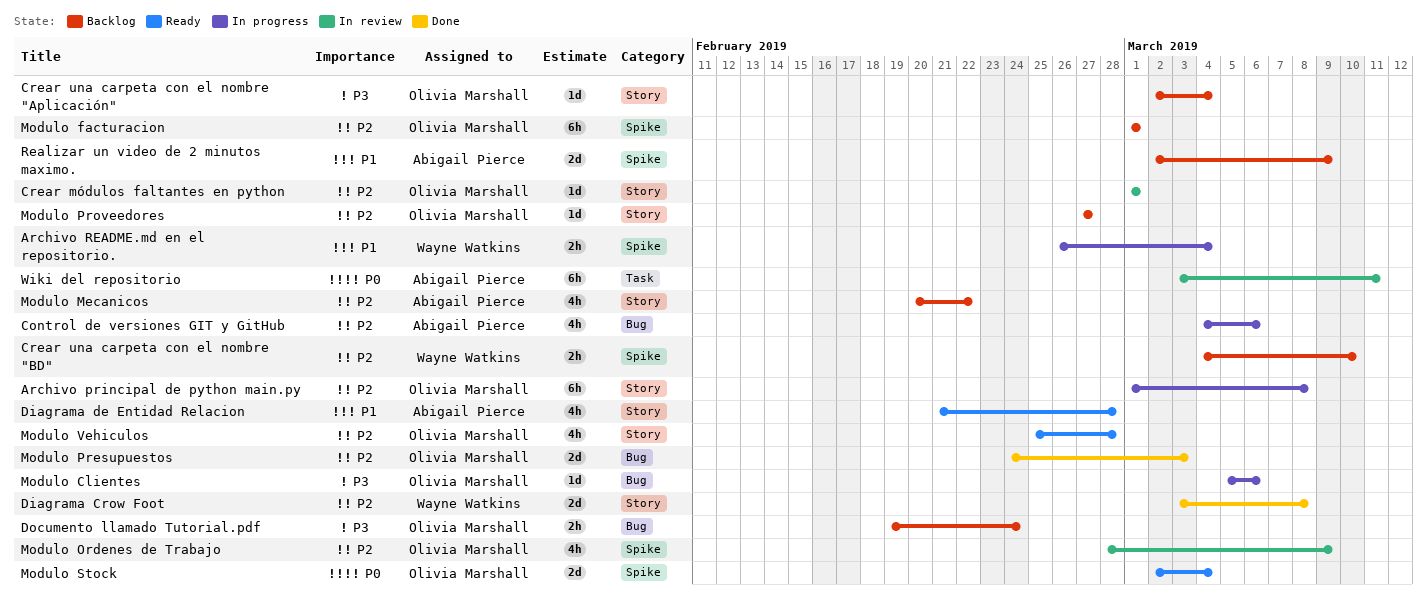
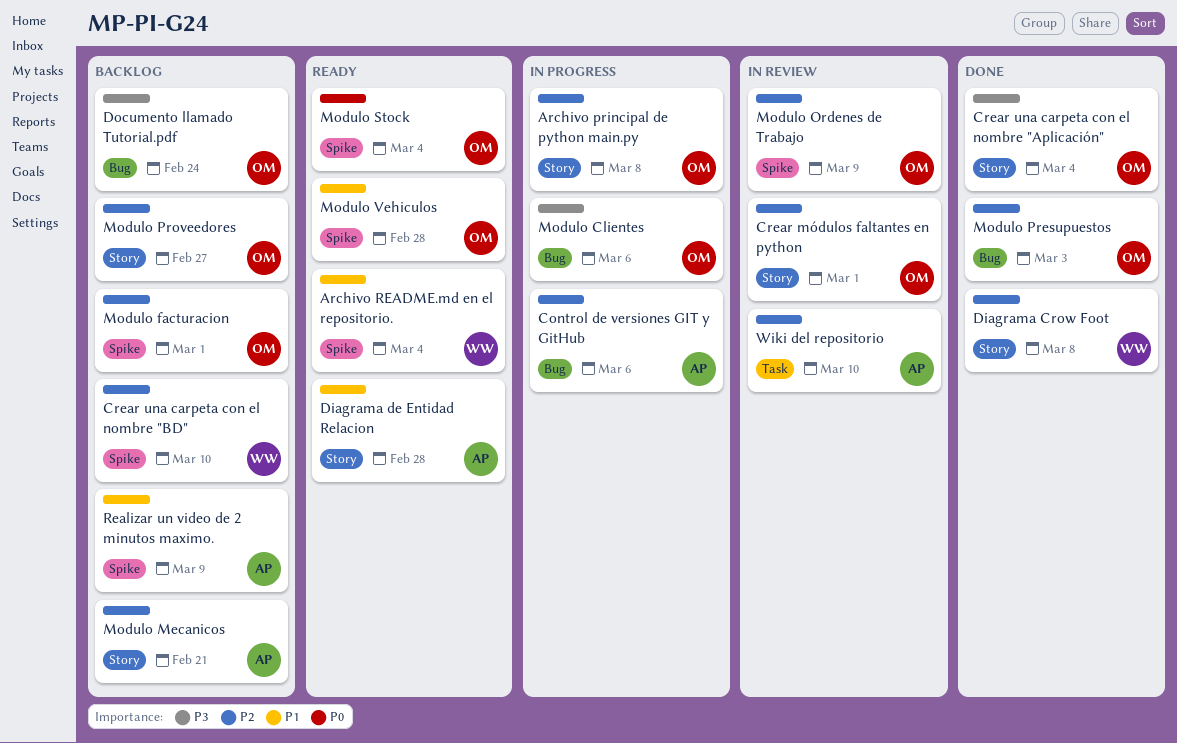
Archivo README.md en el repositorio., status: In progress -> Ready
Crear una carpeta con el nombre "Aplicación", status: Backlog -> Done
Modulo Mecanicos, due: Feb 22 -> Feb 21
Modulo Vehiculos, priority: P2 -> P1
Modulo Vehiculos, label: Story -> Spike
Wiki del repositorio, priority: P0 -> P2
Wiki del repositorio, due: Mar 11 -> Mar 10

